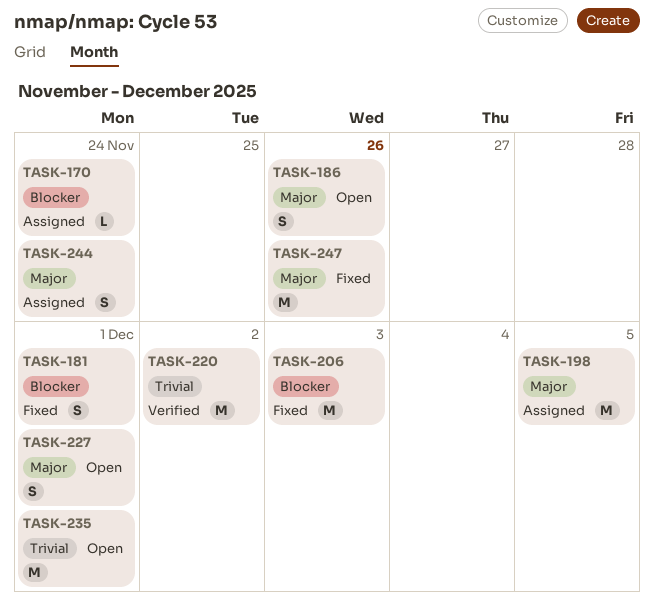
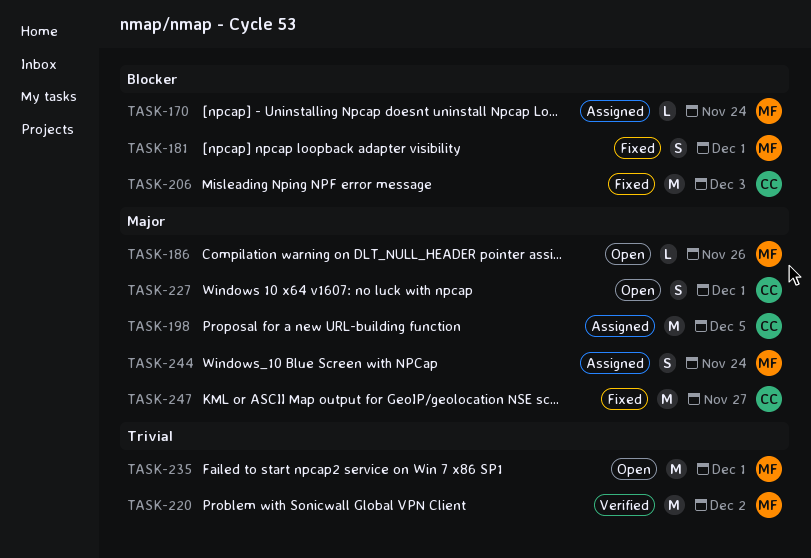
TASK-186, estimate: S -> L
TASK-247, due: Nov 26 -> Nov 27

